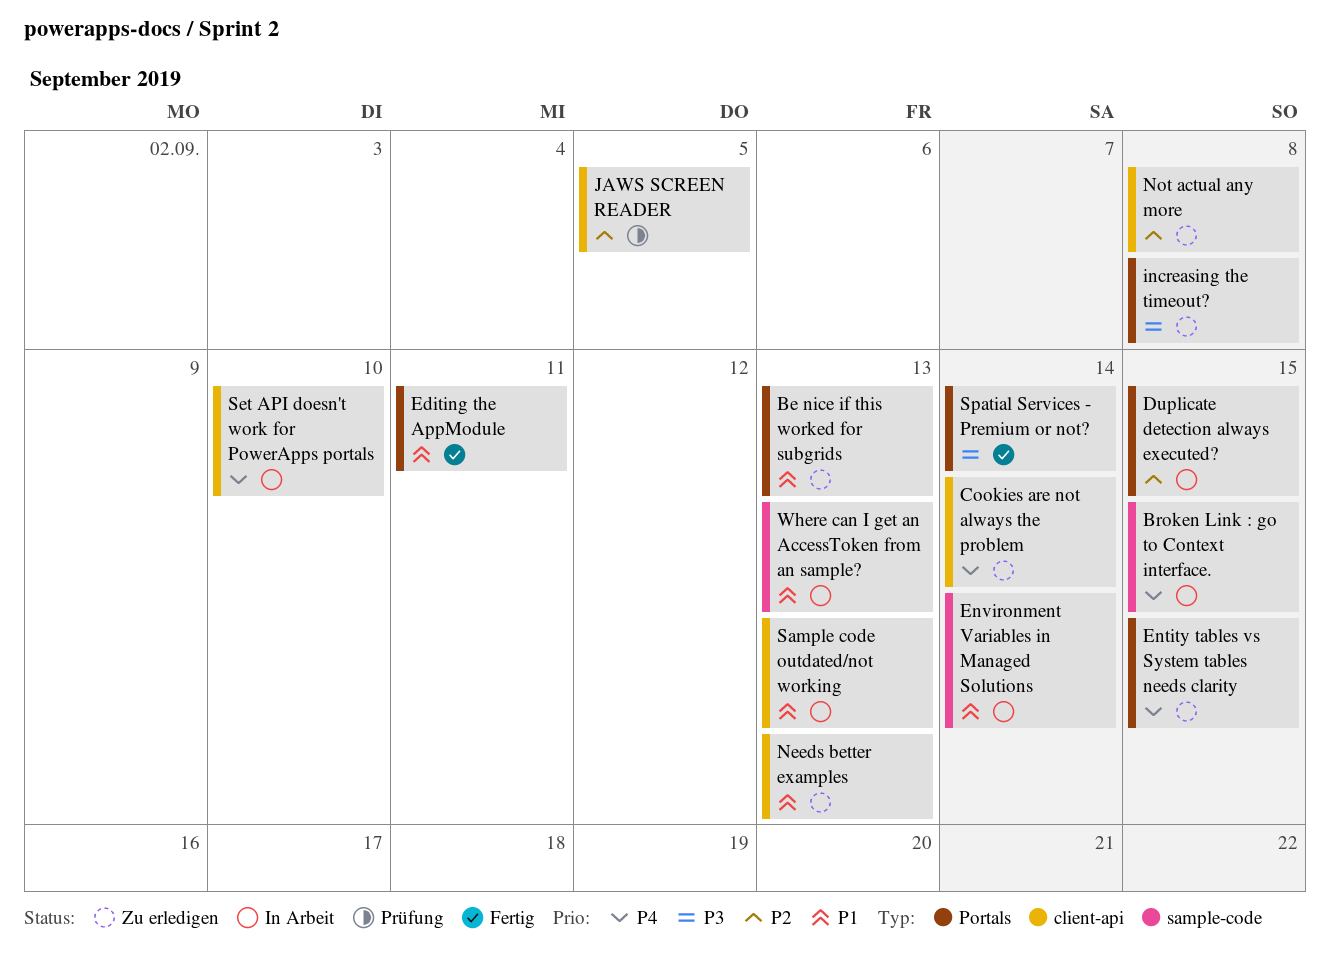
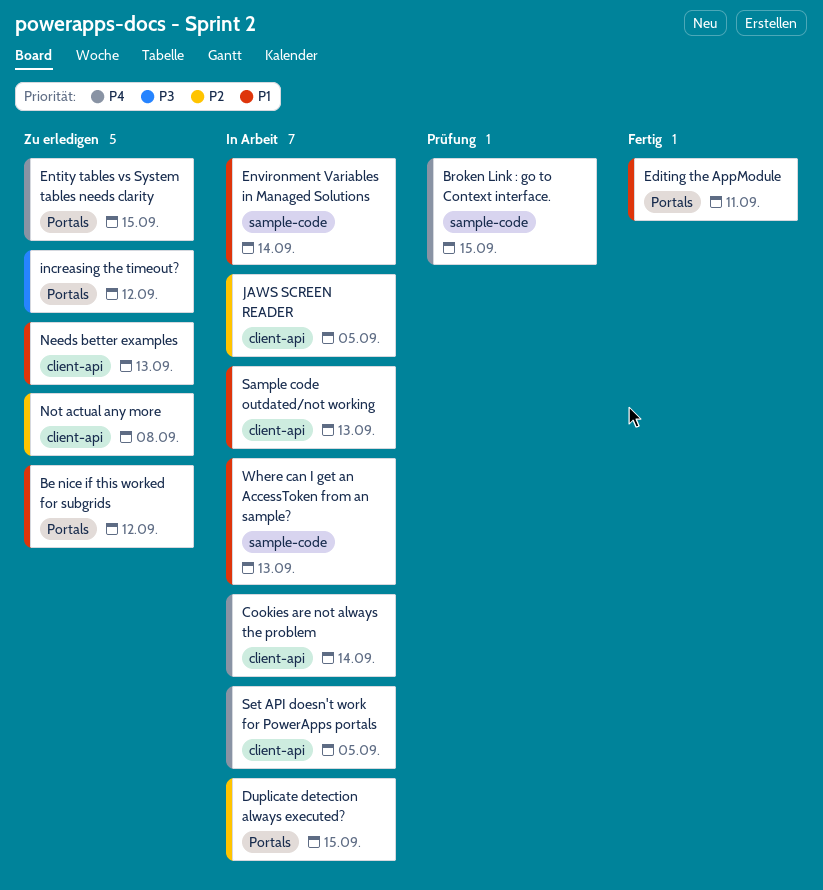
Be nice if this worked for subgrids, due: Sep 13 -> Sep 12
Broken Link : go to Context interface., status: In Arbeit -> Prüfung
Cookies are not always the problem, status: Zu erledigen -> In Arbeit
increasing the timeout?, due: Sep 8 -> Sep 12
JAWS SCREEN READER, status: Prüfung -> In Arbeit
Set API doesn't work for PowerApps portals, due: Sep 10 -> Sep 5
Spatial Services - Premium or not?: present -> none

